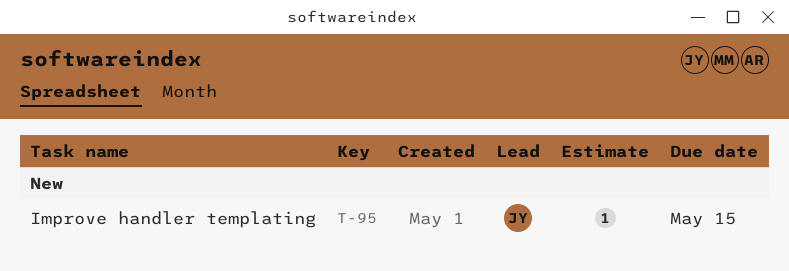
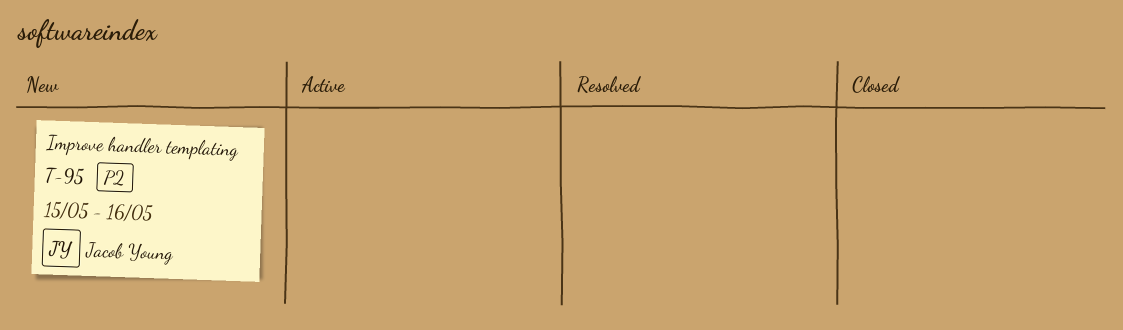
T-95, due: May 15 -> May 16

